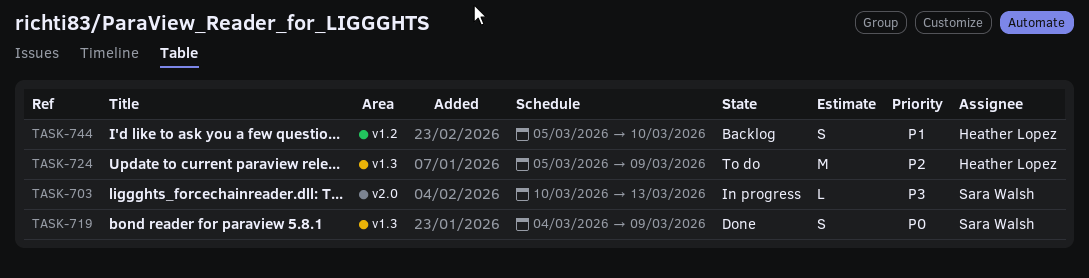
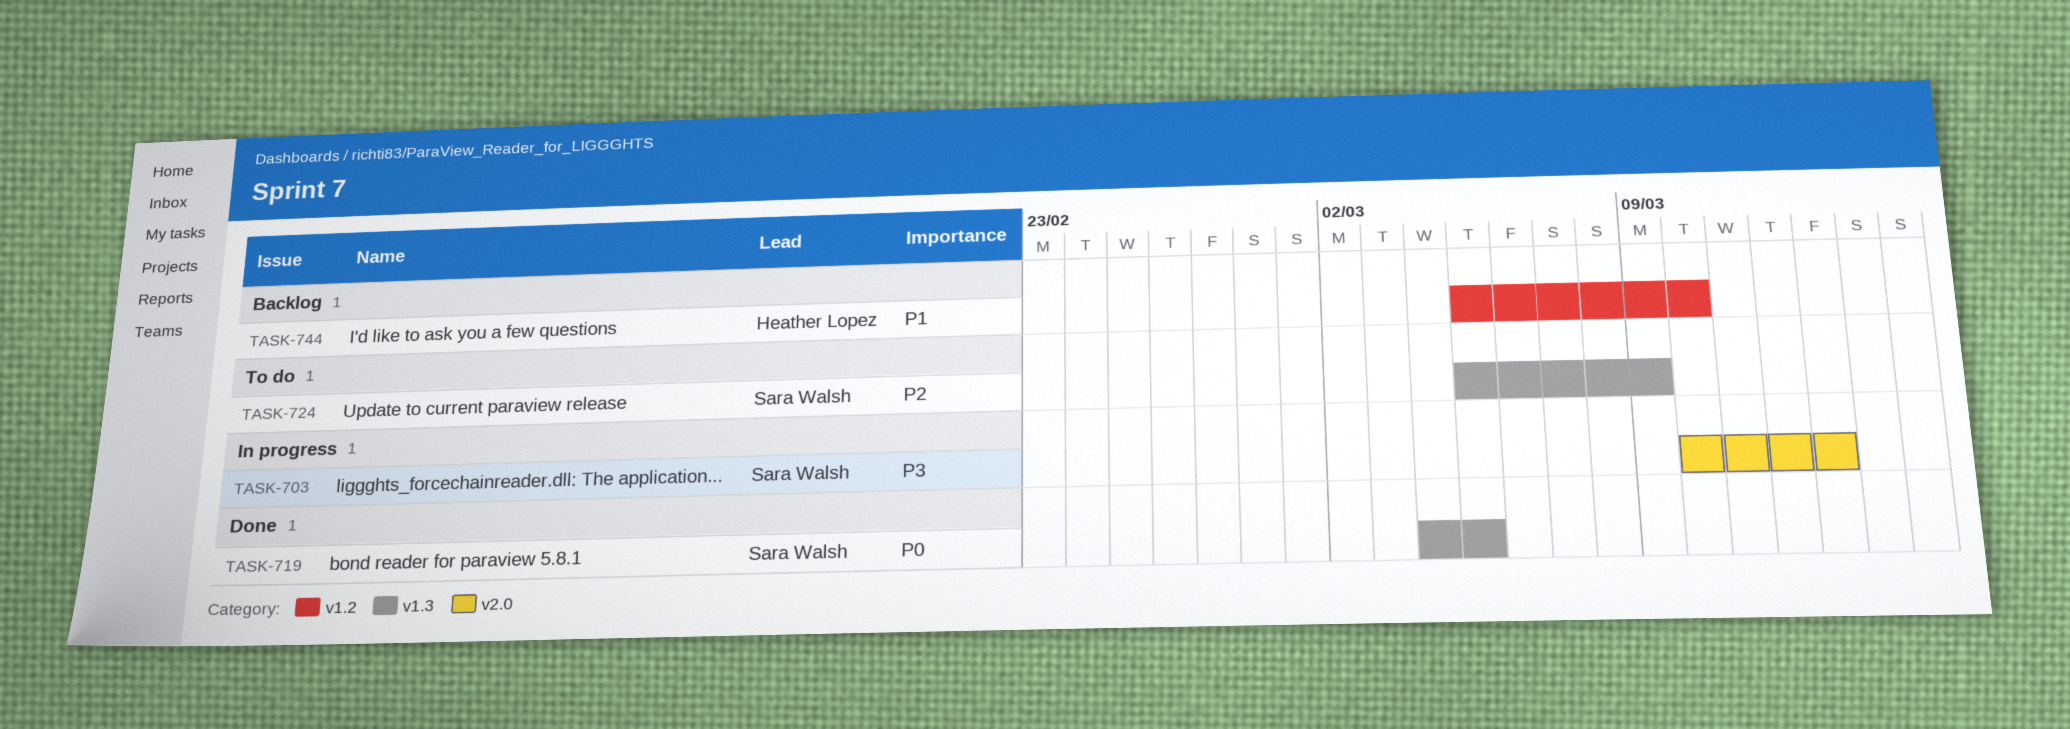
TASK-719, due: Mar 9 -> Mar 5
TASK-724, owner: Heather Lopez -> Sara Walsh

